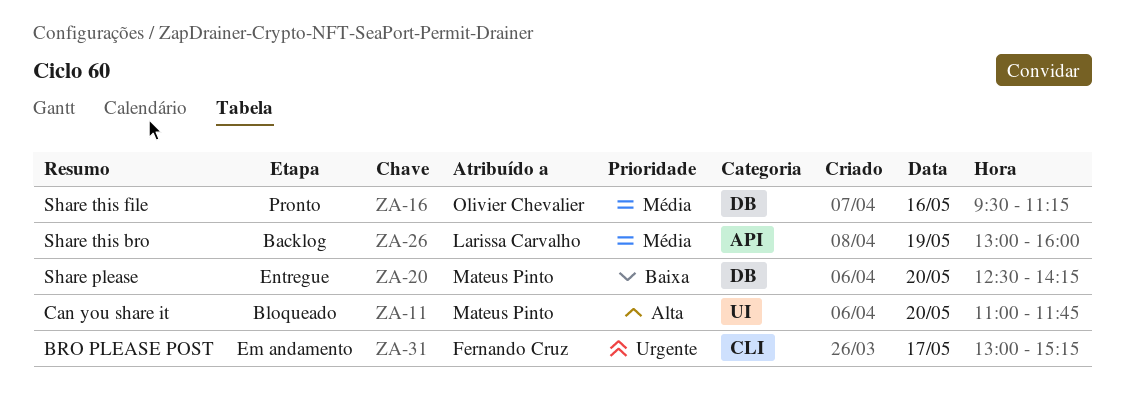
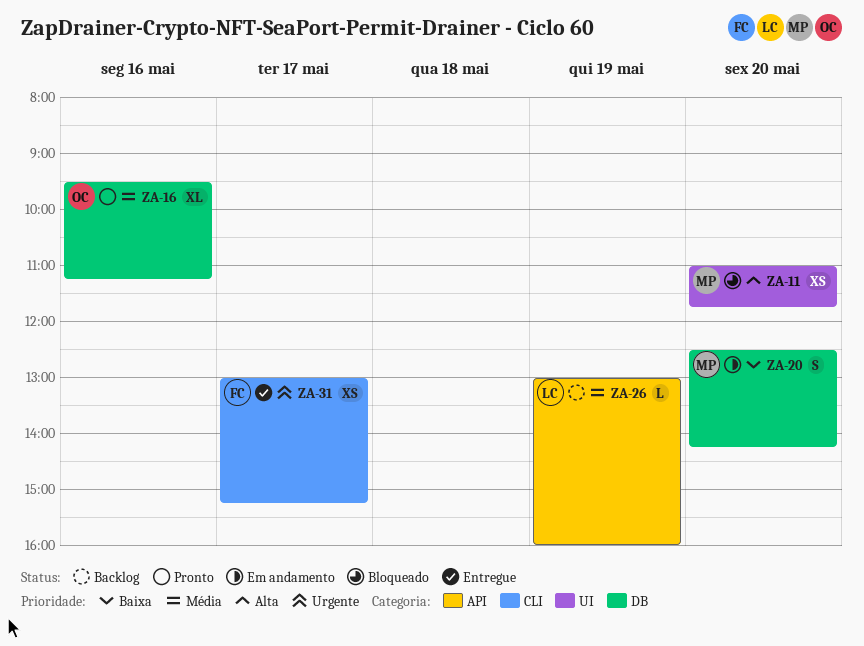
ZA-20, status: Entregue -> Em andamento
ZA-31, status: Em andamento -> Entregue

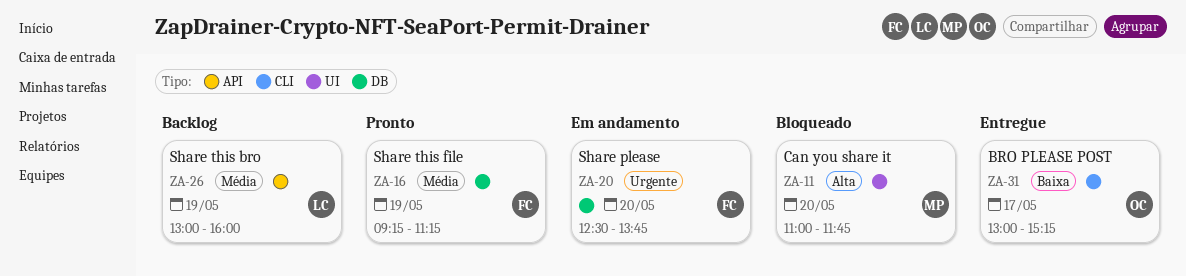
ZA-16, owner: OC -> FC
ZA-16, day: May 16 -> May 19
ZA-16, begins: 09:30 -> 09:15
ZA-20, owner: MP -> FC
ZA-20, priority: Baixa -> Urgente
ZA-20, ends: 14:15 -> 13:45
ZA-31, owner: FC -> OC
ZA-31, priority: Urgente -> Baixa

